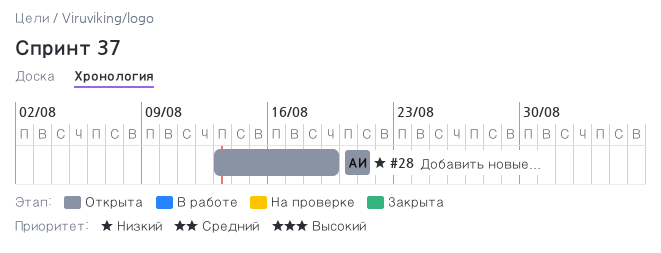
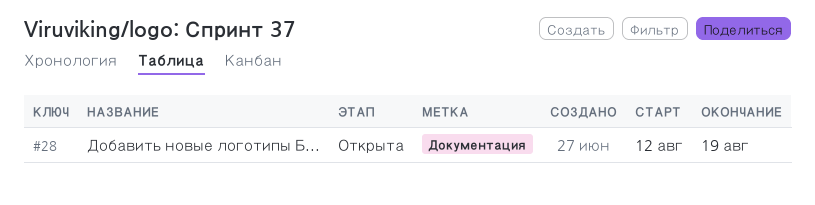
#28, start: Aug 13 -> Aug 12

